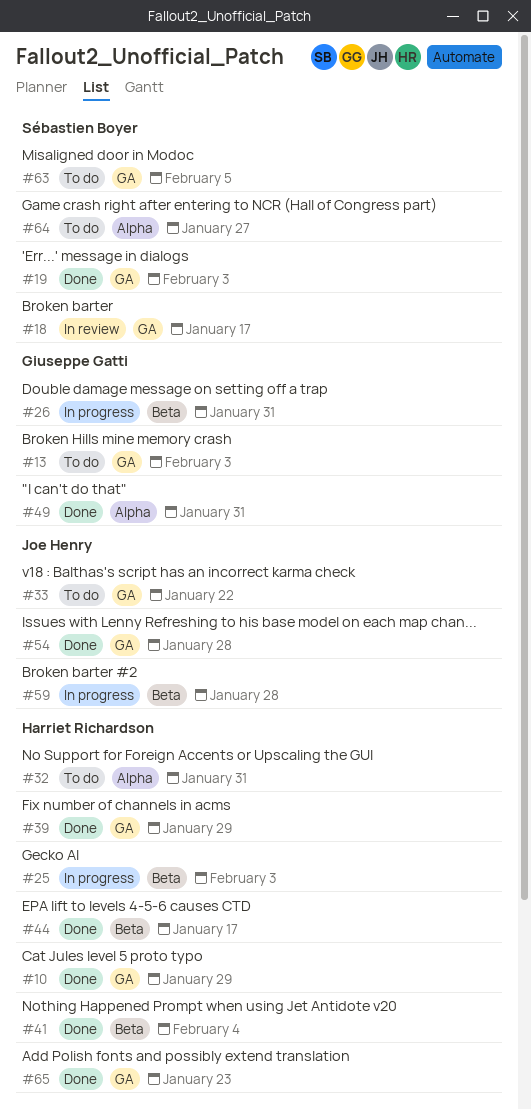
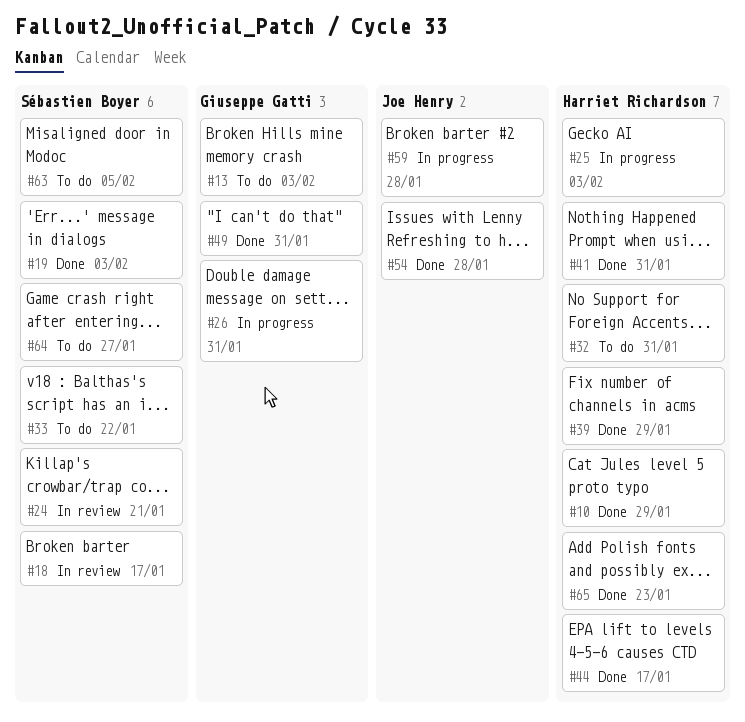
#24: none -> present
#33, owner: Joe Henry -> Sébastien Boyer
#41, due: Feb 4 -> Jan 31

